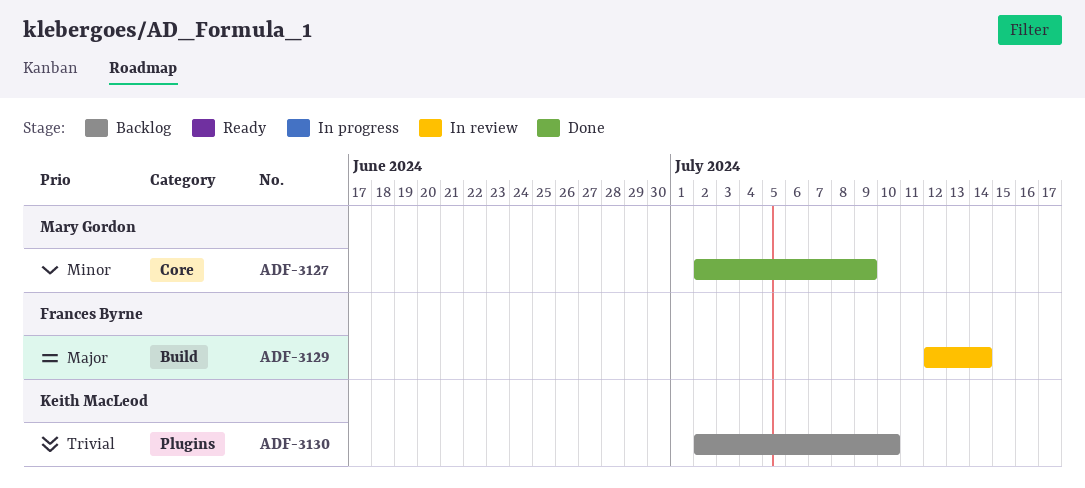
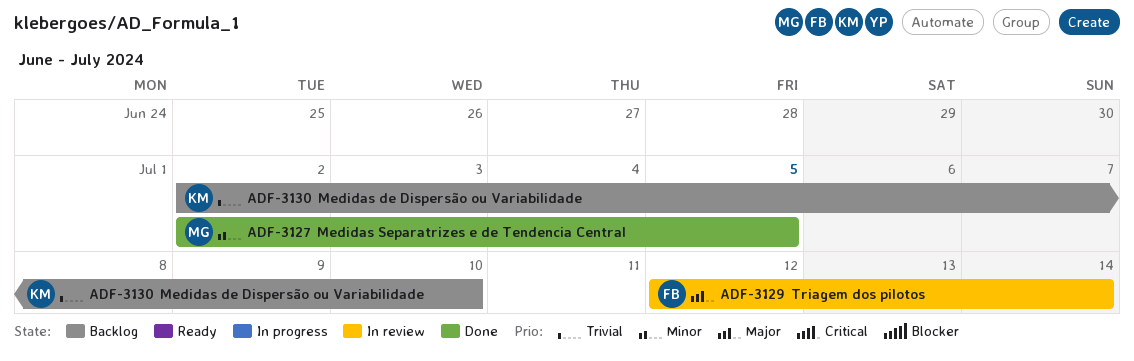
ADF-3127, due: Jul 9 -> Jul 5

